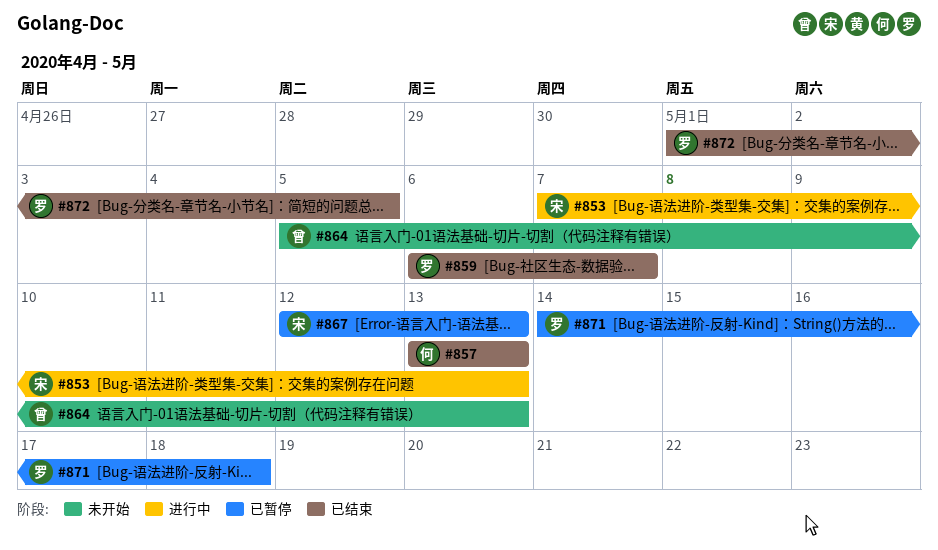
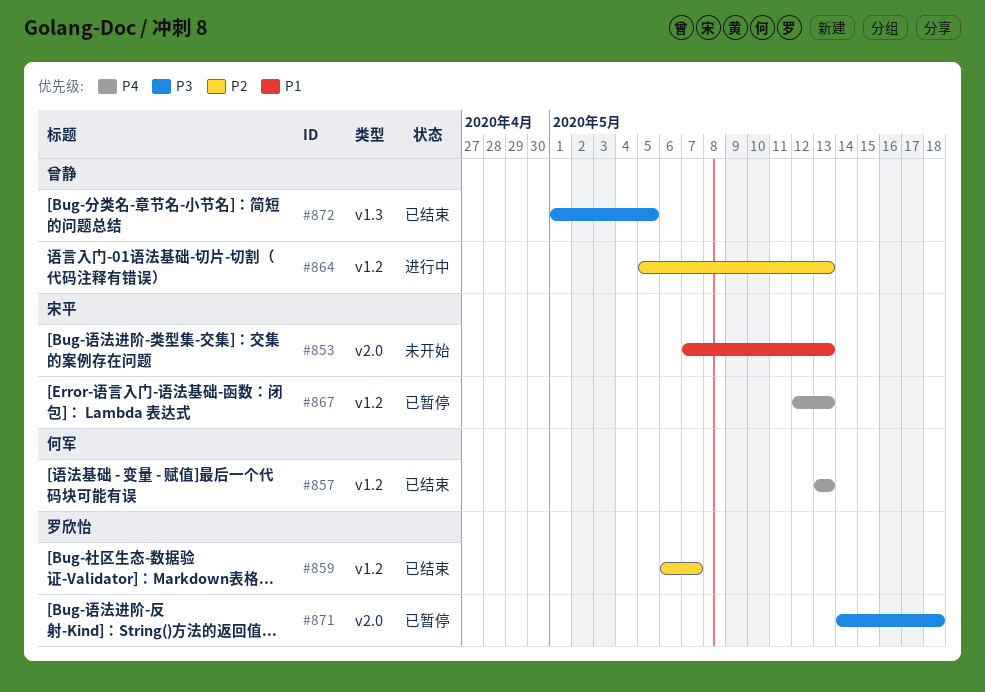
#853, status: 进行中 -> 未开始
#864, status: 未开始 -> 进行中
#872, owner: 罗欣怡 -> 曾静

